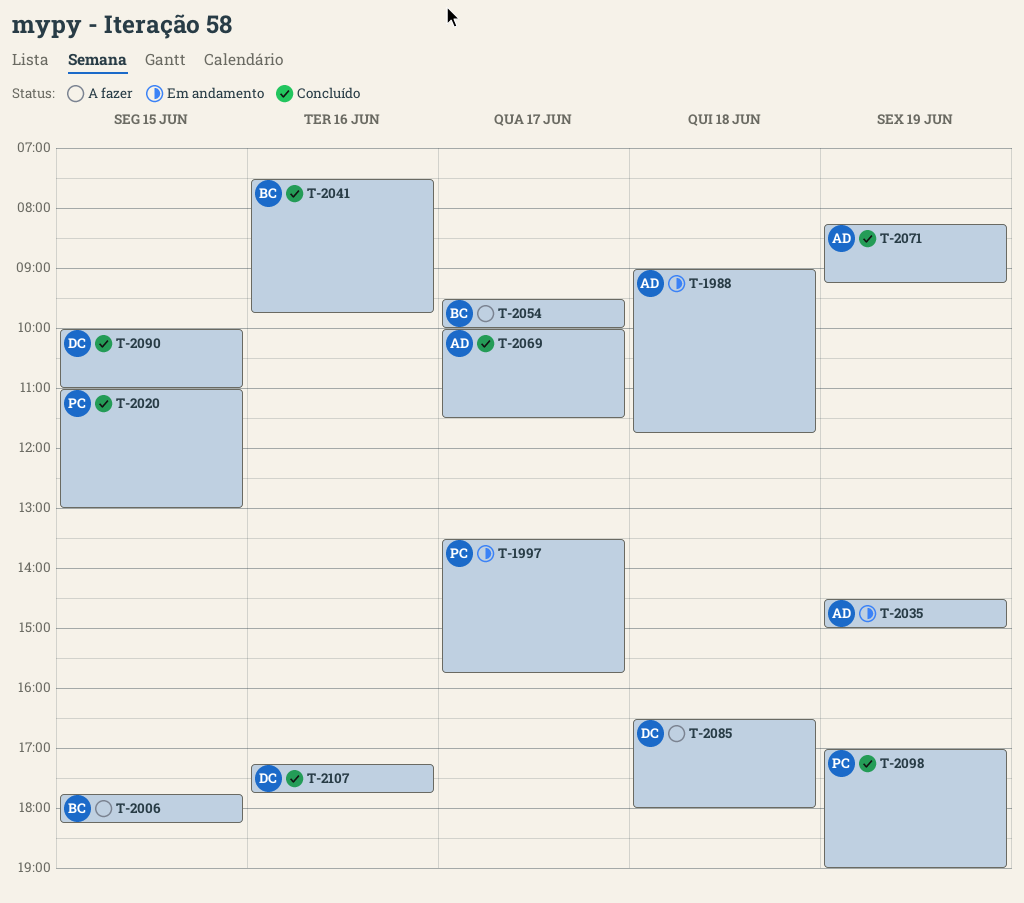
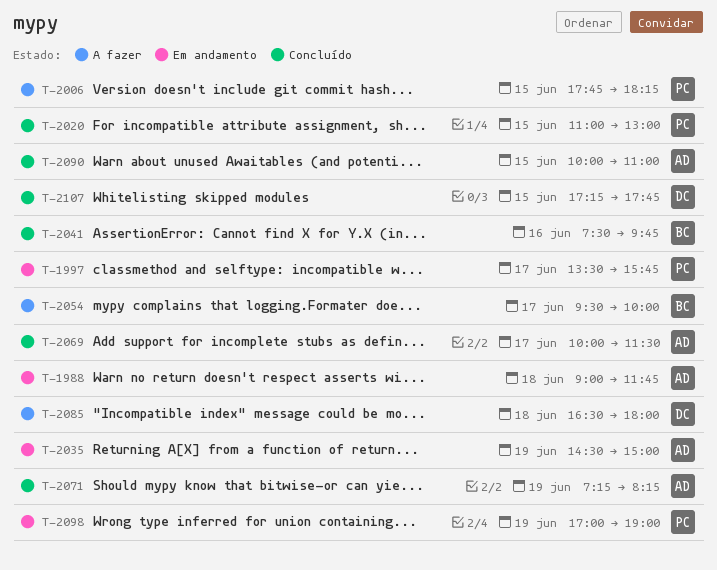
T-2006, owner: BC -> PC
T-2071, begins: 08:15 -> 07:15
T-2071, ends: 09:15 -> 08:15
T-2090, owner: DC -> AD
T-2098, status: Concluído -> Em andamento
T-2107, day: Jun 16 -> Jun 15

